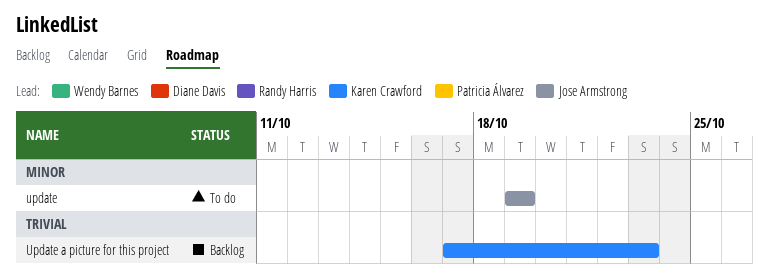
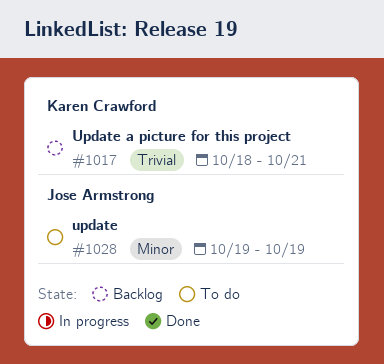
Update a picture for this project, start: Oct 17 -> Oct 18
Update a picture for this project, due: Oct 23 -> Oct 21

